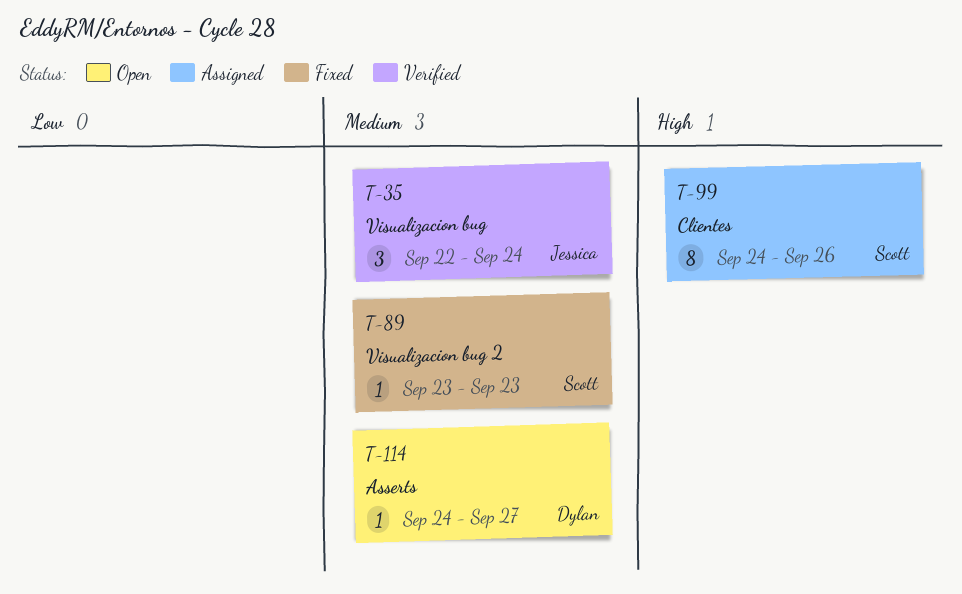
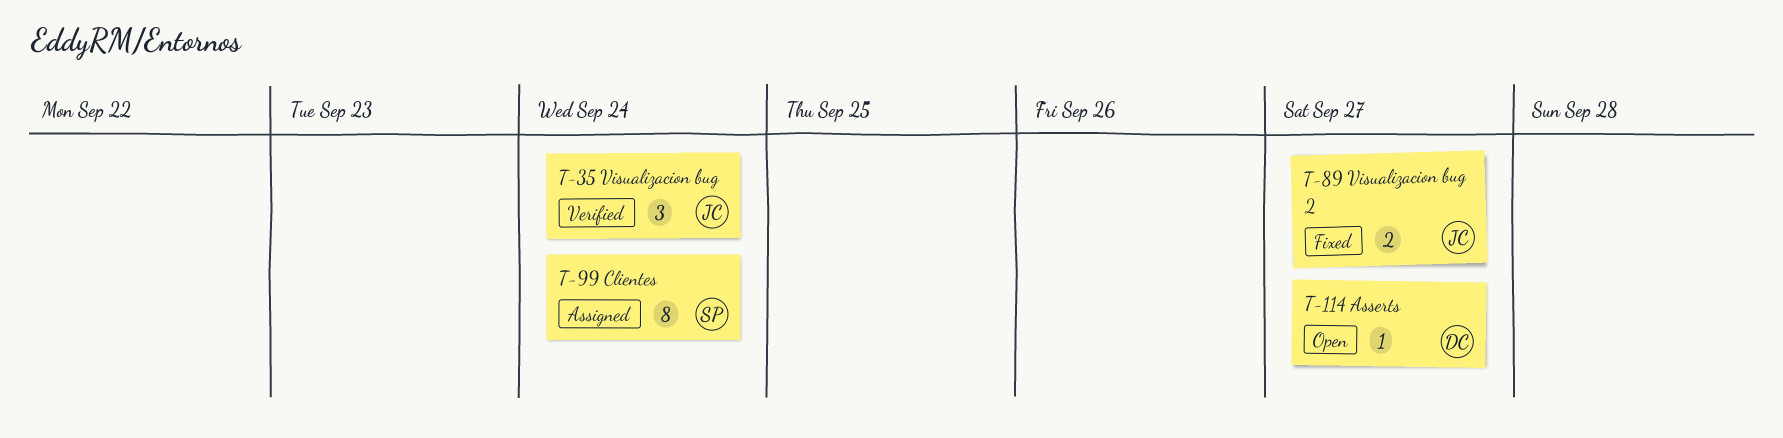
T-89, owner: Scott -> Jessica
T-89, estimate: 1 -> 2
T-89, due: Sep 23 -> Sep 27
T-99, due: Sep 26 -> Sep 24

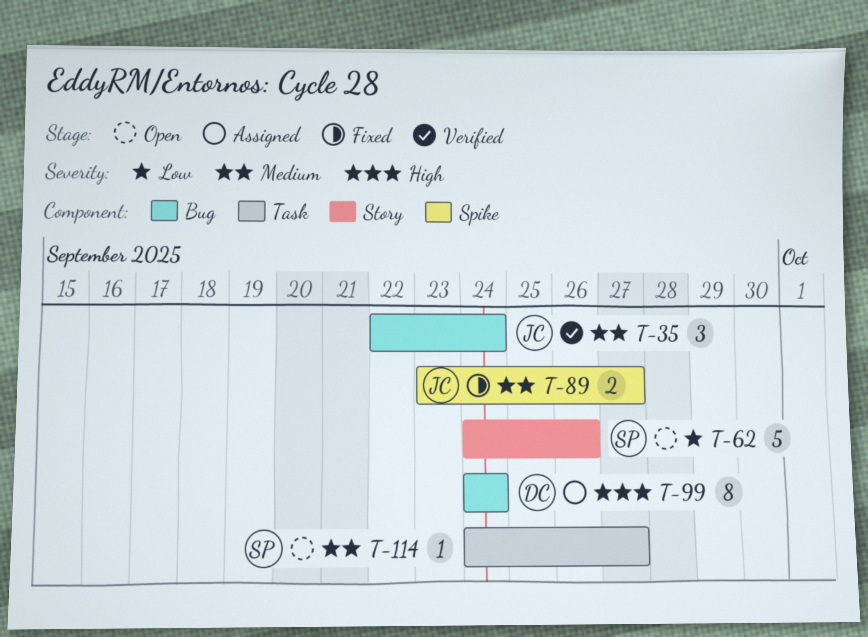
T-62: none -> present
T-99, owner: SP -> DC
T-114, owner: DC -> SP

